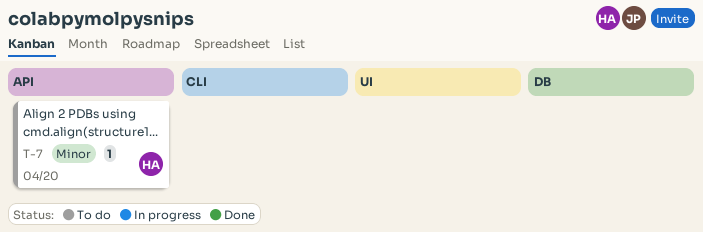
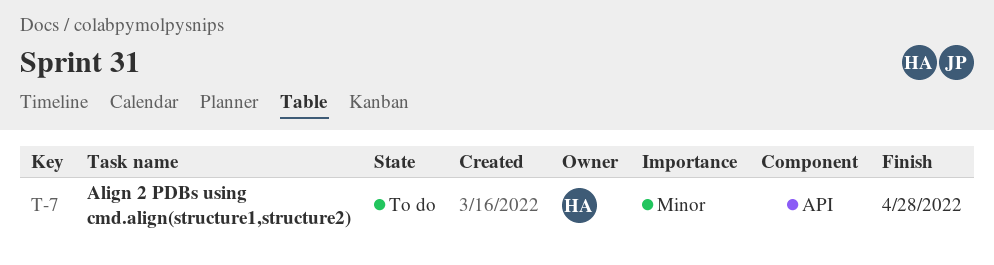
T-7, due: Apr 20 -> Apr 28

